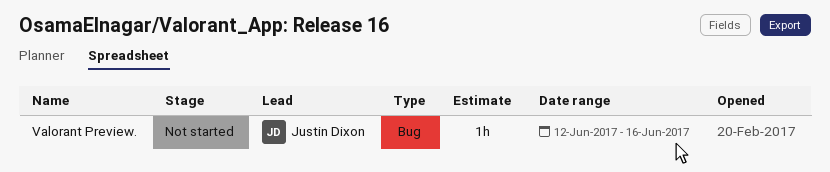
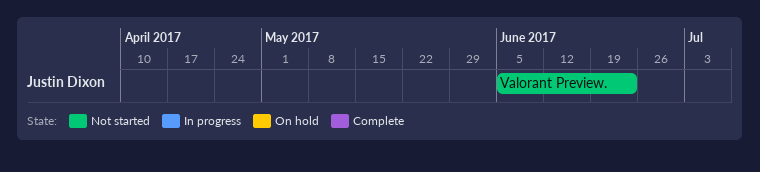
Valorant Preview., start: Jun 12 -> Jun 5
Valorant Preview., due: Jun 16 -> Jun 23

